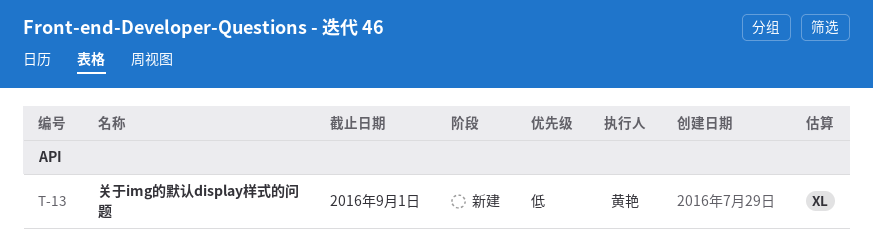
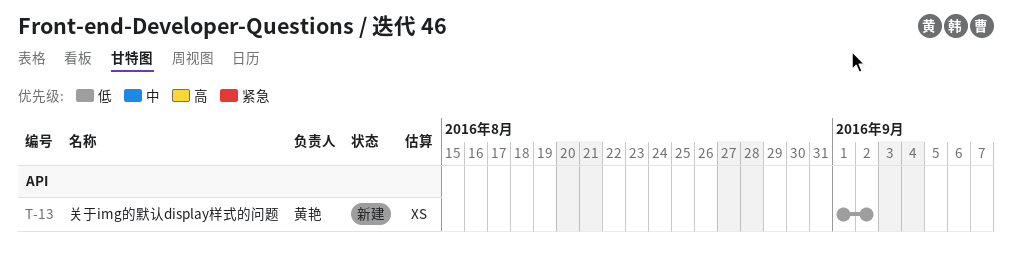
T-13, estimate: XL -> XS
T-13, due: Sep 1 -> Sep 2

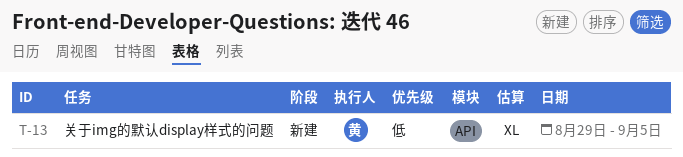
T-13, estimate: XS -> XL
T-13, start: Sep 1 -> Aug 29
T-13, due: Sep 2 -> Sep 5

